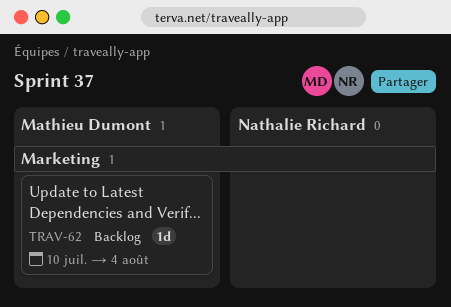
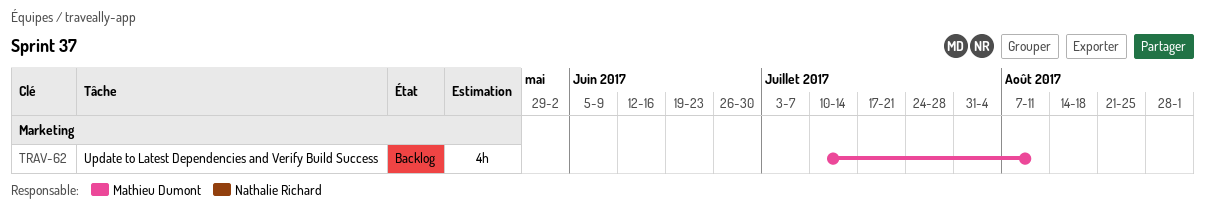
TRAV-62, estimate: 1d -> 4h
TRAV-62, due: Aug 4 -> Aug 11

